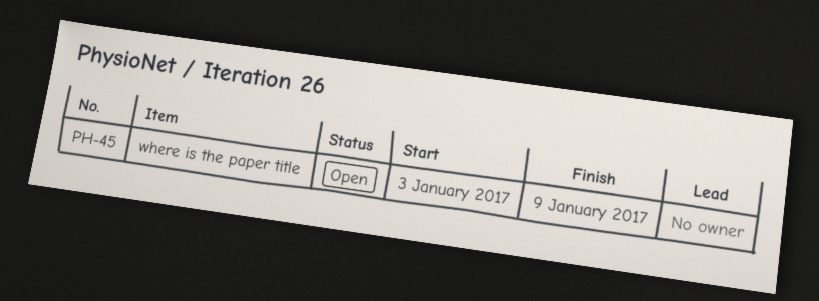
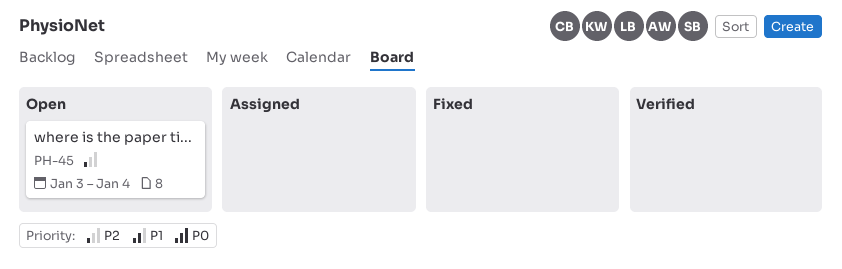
PH-45, due: Jan 9 -> Jan 4

